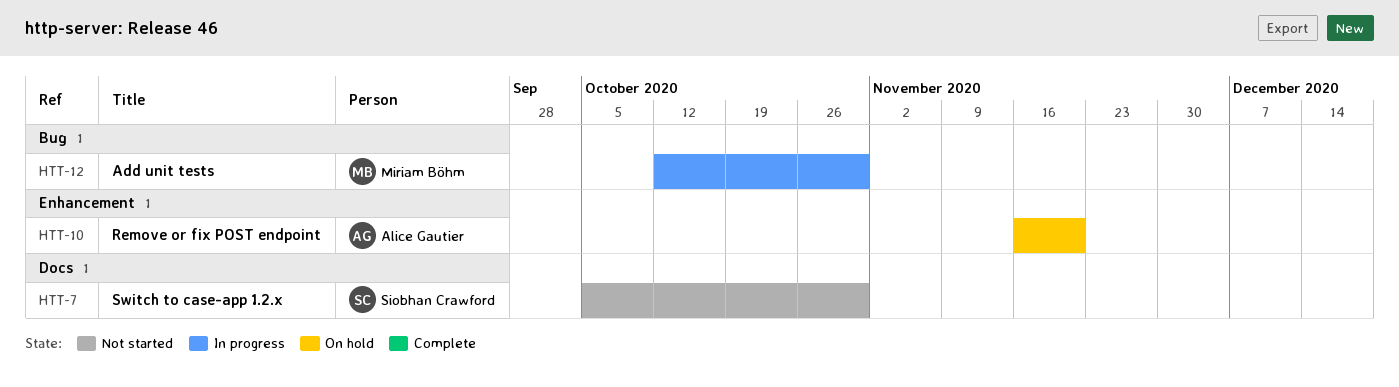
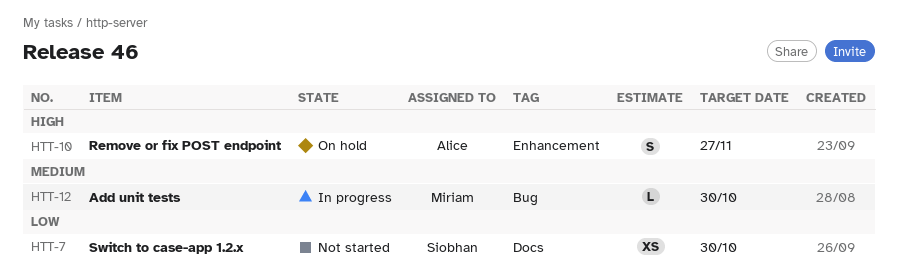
HTT-10, due: Nov 20 -> Nov 27

